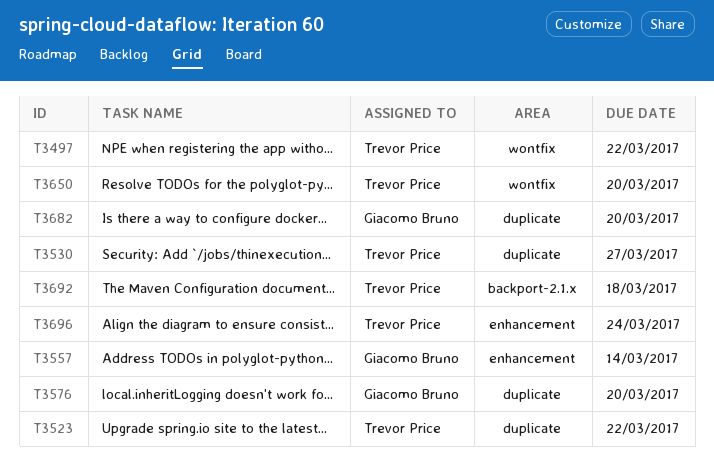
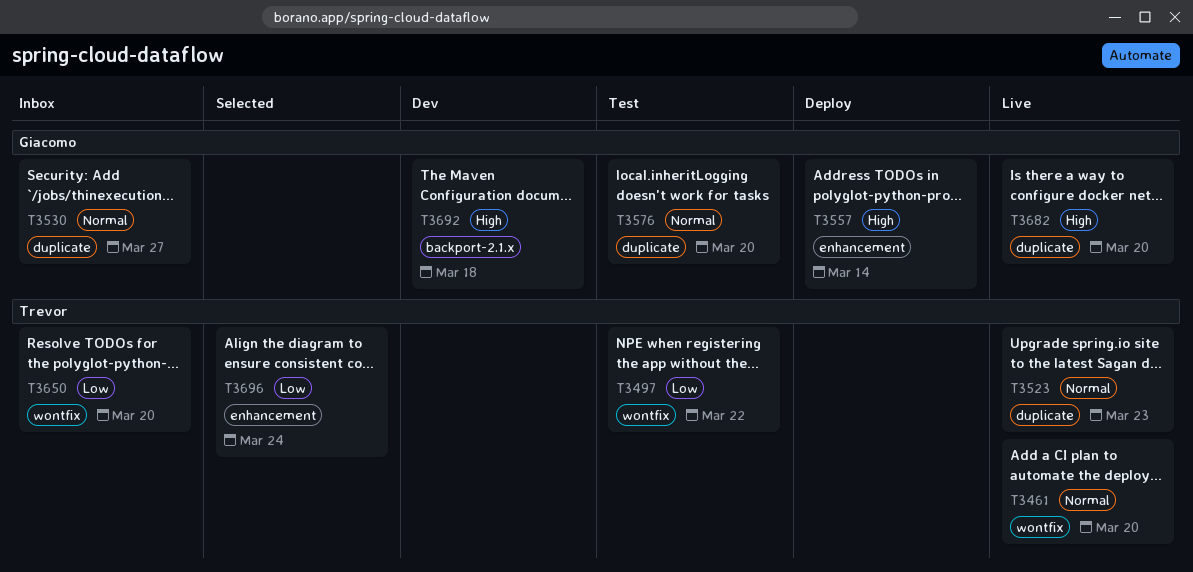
T3461: none -> present
T3523, due: Mar 22 -> Mar 23
T3530, owner: Trevor Price -> Giacomo Bruno
T3692, owner: Trevor Price -> Giacomo Bruno

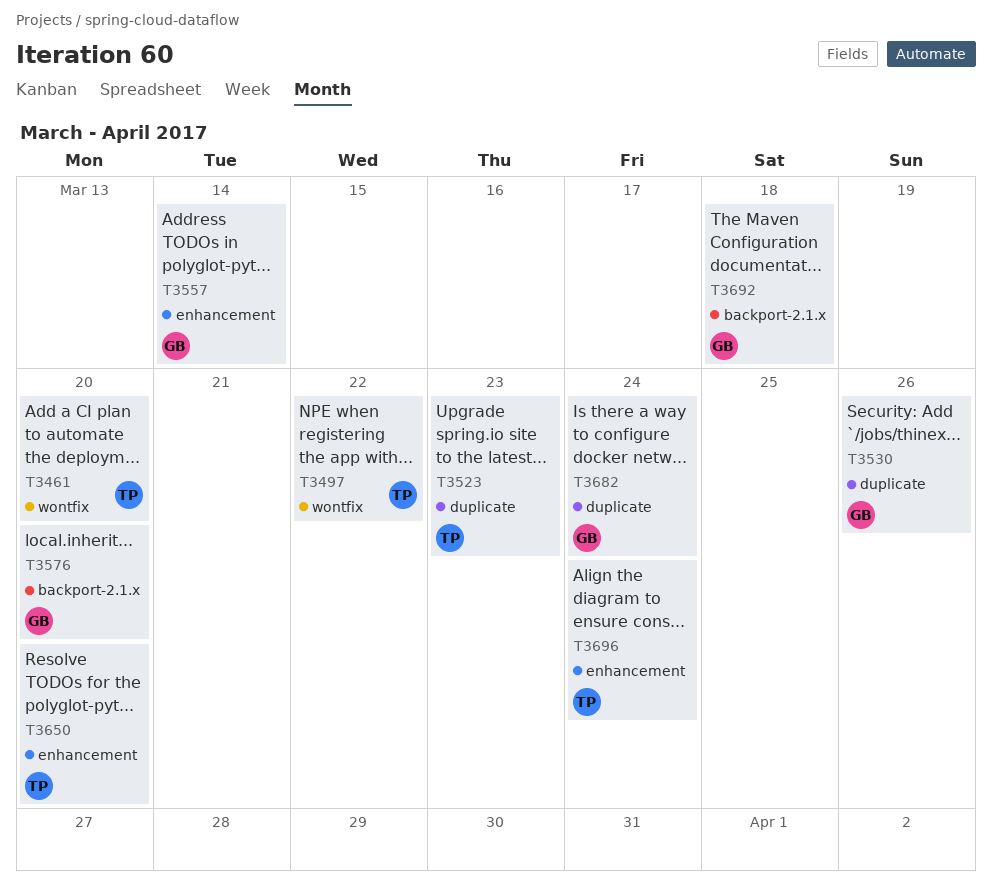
T3530, due: Mar 27 -> Mar 26
T3576, label: duplicate -> backport-2.1.x
T3650, label: wontfix -> enhancement
T3682, due: Mar 20 -> Mar 24

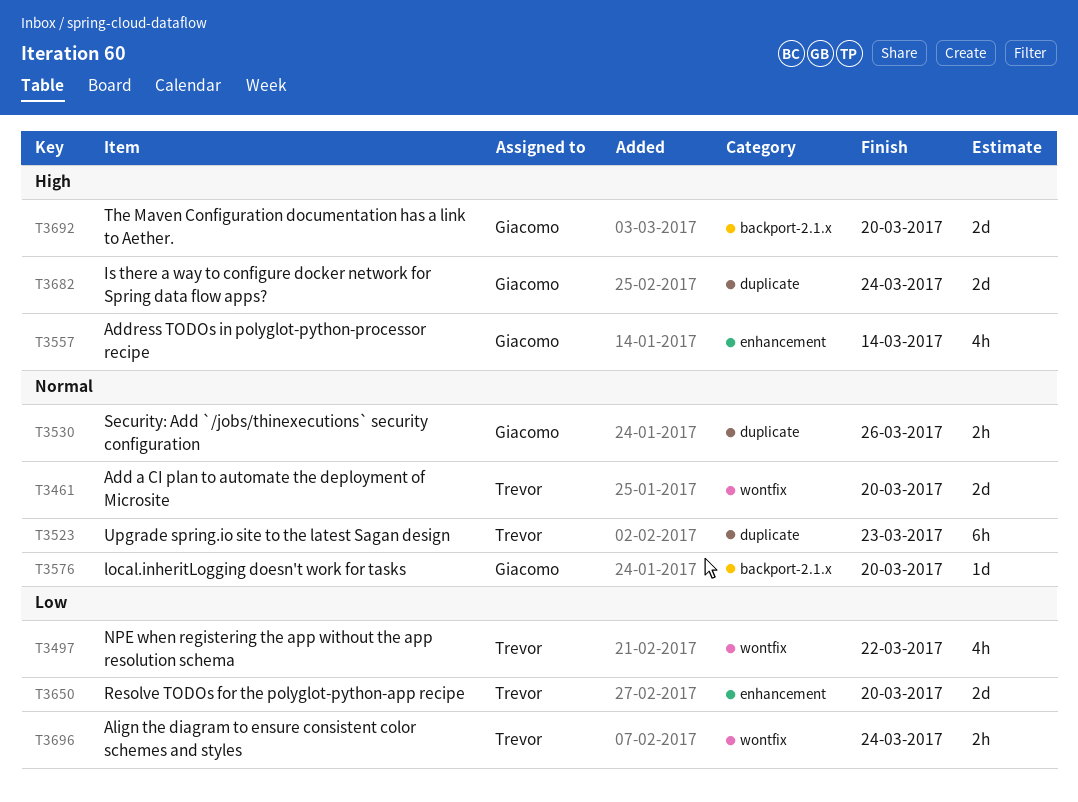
T3692, due: Mar 18 -> Mar 20
T3696, label: enhancement -> wontfix

